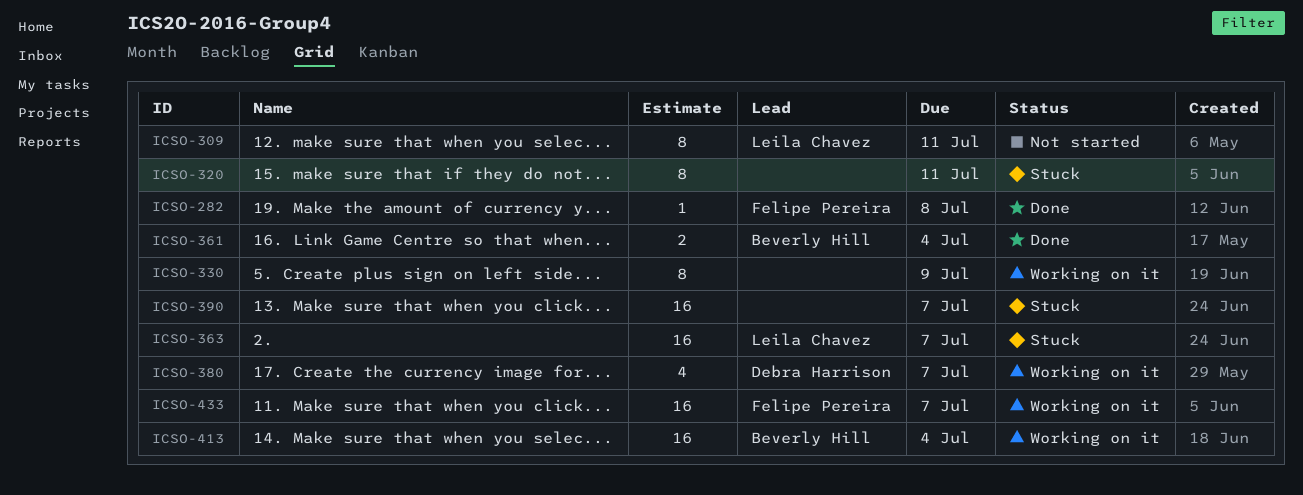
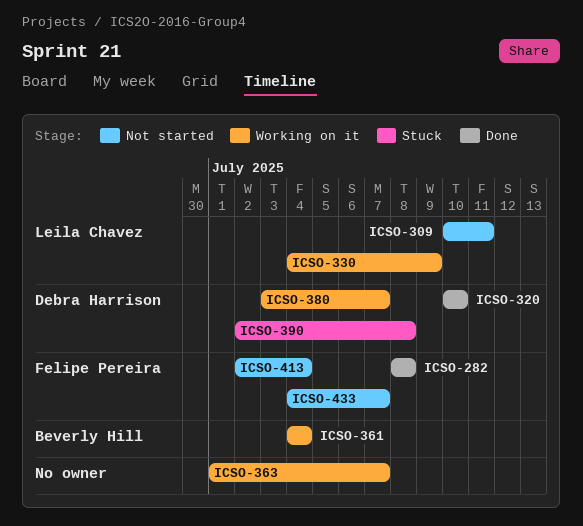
ICSO-320, status: Stuck -> Done
ICSO-320, owner: none -> Debra Harrison
ICSO-320, due: Jul 11 -> Jul 10
ICSO-330, owner: none -> Leila Chavez
ICSO-361, status: Done -> Working on it
ICSO-363, status: Stuck -> Working on it
ICSO-363, owner: Leila Chavez -> none
ICSO-390, owner: none -> Debra Harrison
ICSO-390, due: Jul 7 -> Jul 8
ICSO-413, status: Working on it -> Not started
ICSO-413, owner: Beverly Hill -> Felipe Pereira
ICSO-433, status: Working on it -> Not started

